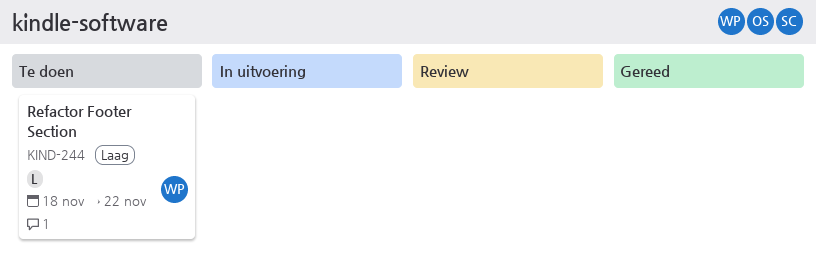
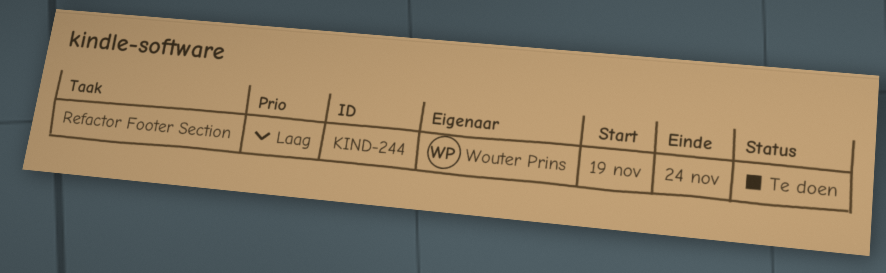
KIND-244, start: Nov 18 -> Nov 19
KIND-244, due: Nov 22 -> Nov 24

